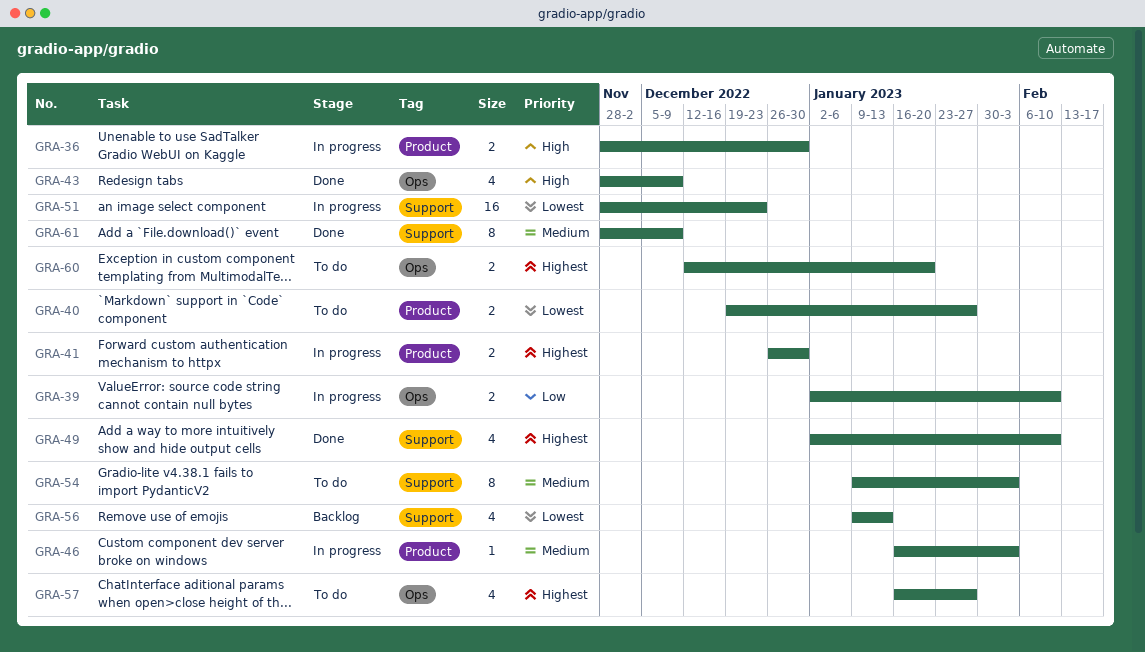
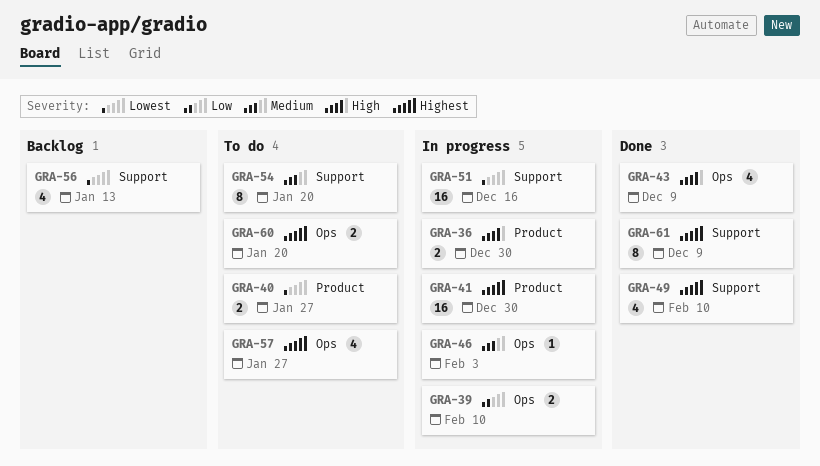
GRA-41, estimate: 2 -> 16
GRA-46, label: Product -> Ops
GRA-51, due: Dec 23 -> Dec 16
GRA-54, due: Feb 3 -> Jan 20
GRA-61, priority: Medium -> Highest

